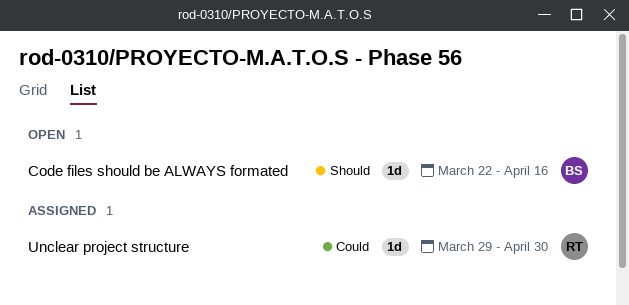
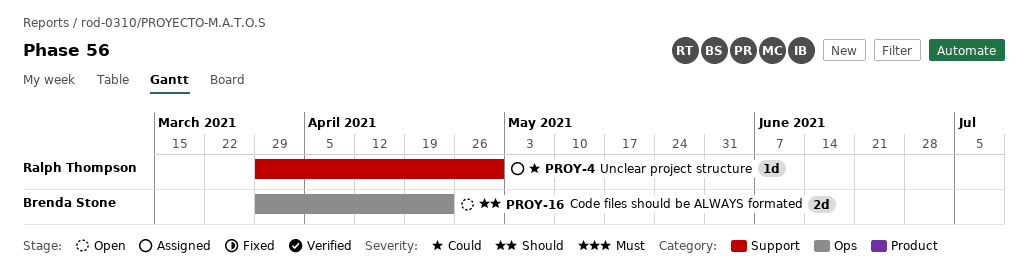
Code files should be ALWAYS formated, estimate: 1d -> 2d
Code files should be ALWAYS formated, start: Mar 22 -> Mar 29
Code files should be ALWAYS formated, due: Apr 16 -> Apr 23

